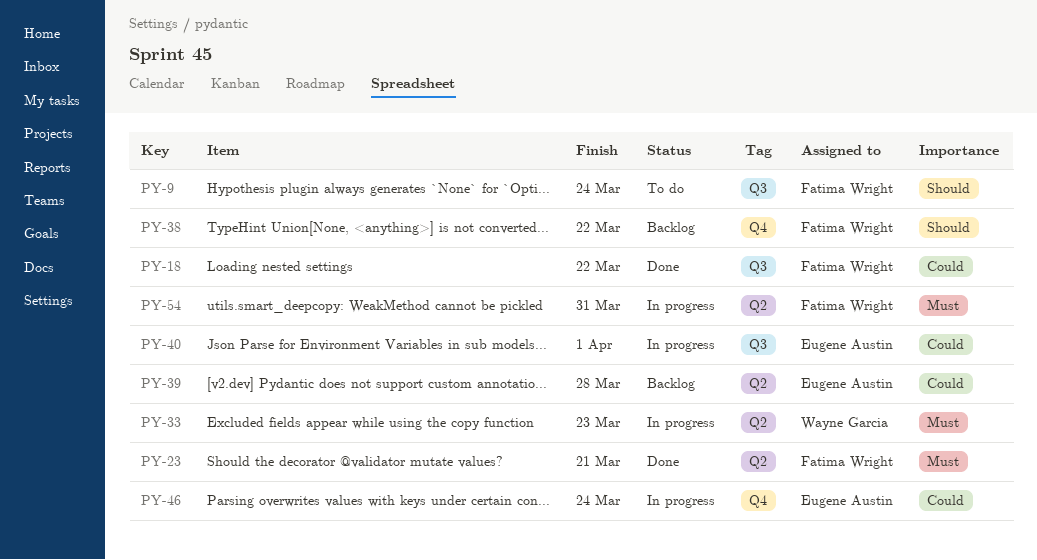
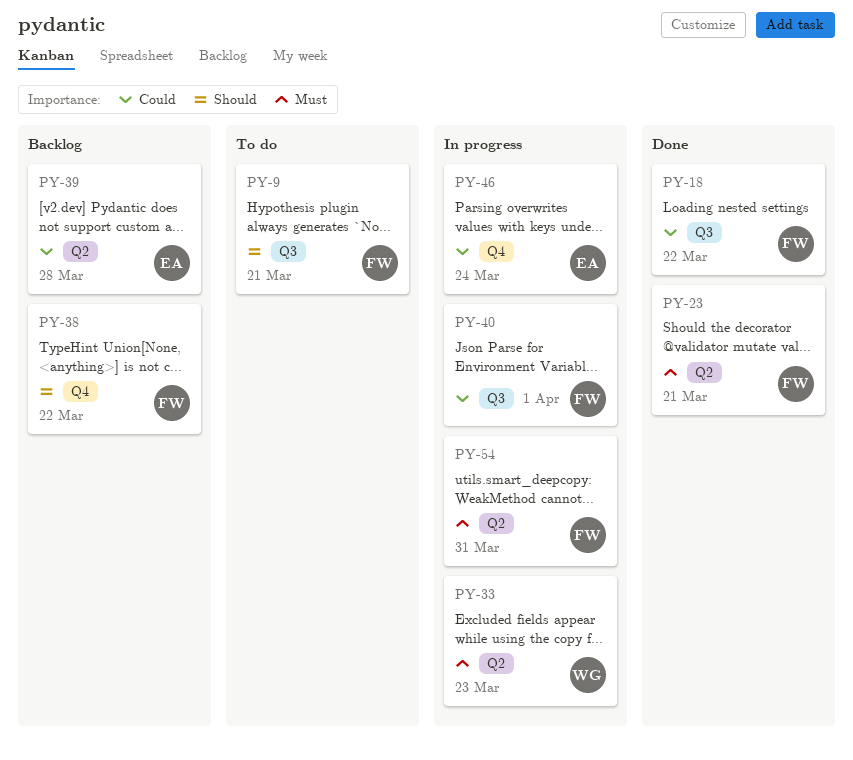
PY-9, due: Mar 24 -> Mar 21
PY-40, owner: Eugene Austin -> Fatima Wright

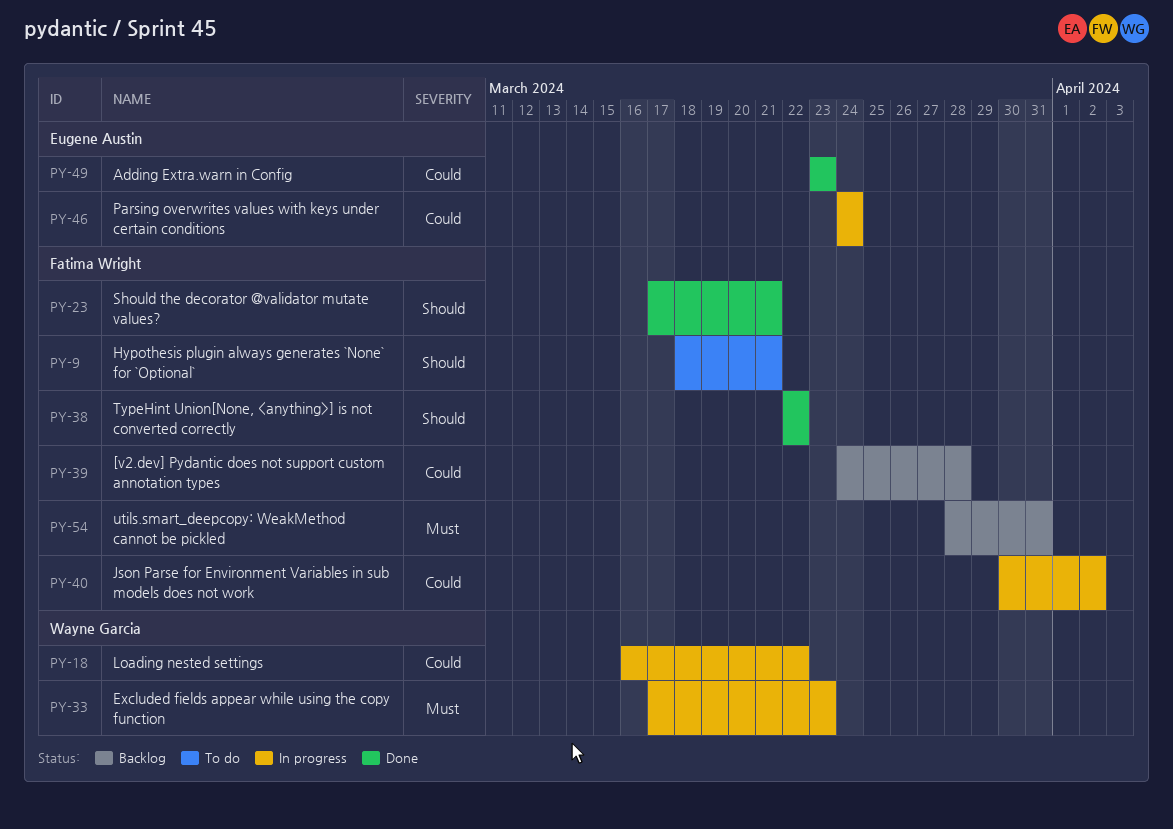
PY-18, status: Done -> In progress
PY-18, owner: Fatima Wright -> Wayne Garcia
PY-23, priority: Must -> Should
PY-38, status: Backlog -> Done
PY-39, owner: Eugene Austin -> Fatima Wright
PY-40, due: Apr 1 -> Apr 2
PY-49: none -> present
PY-54, status: In progress -> Backlog

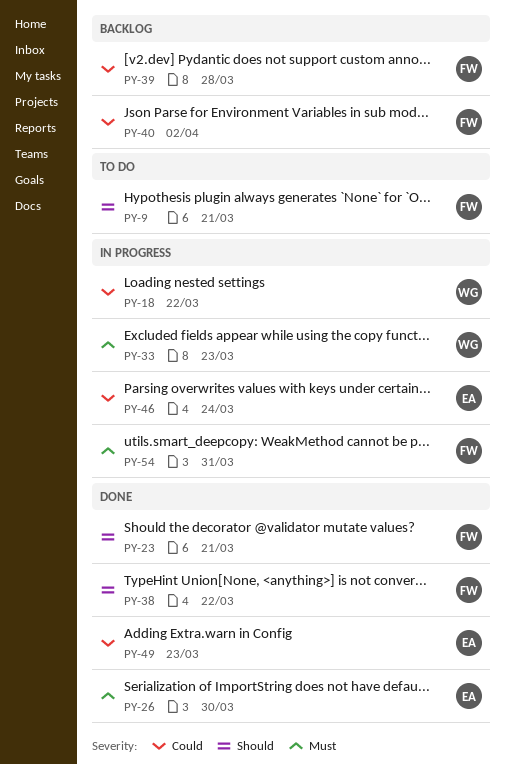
PY-26: none -> present
PY-40, status: In progress -> Backlog
PY-54, status: Backlog -> In progress

